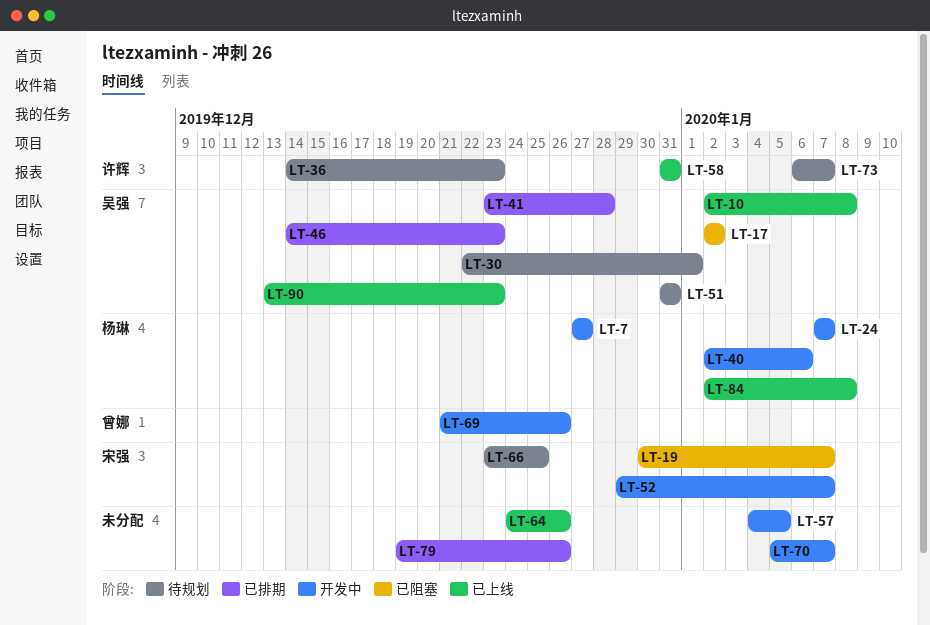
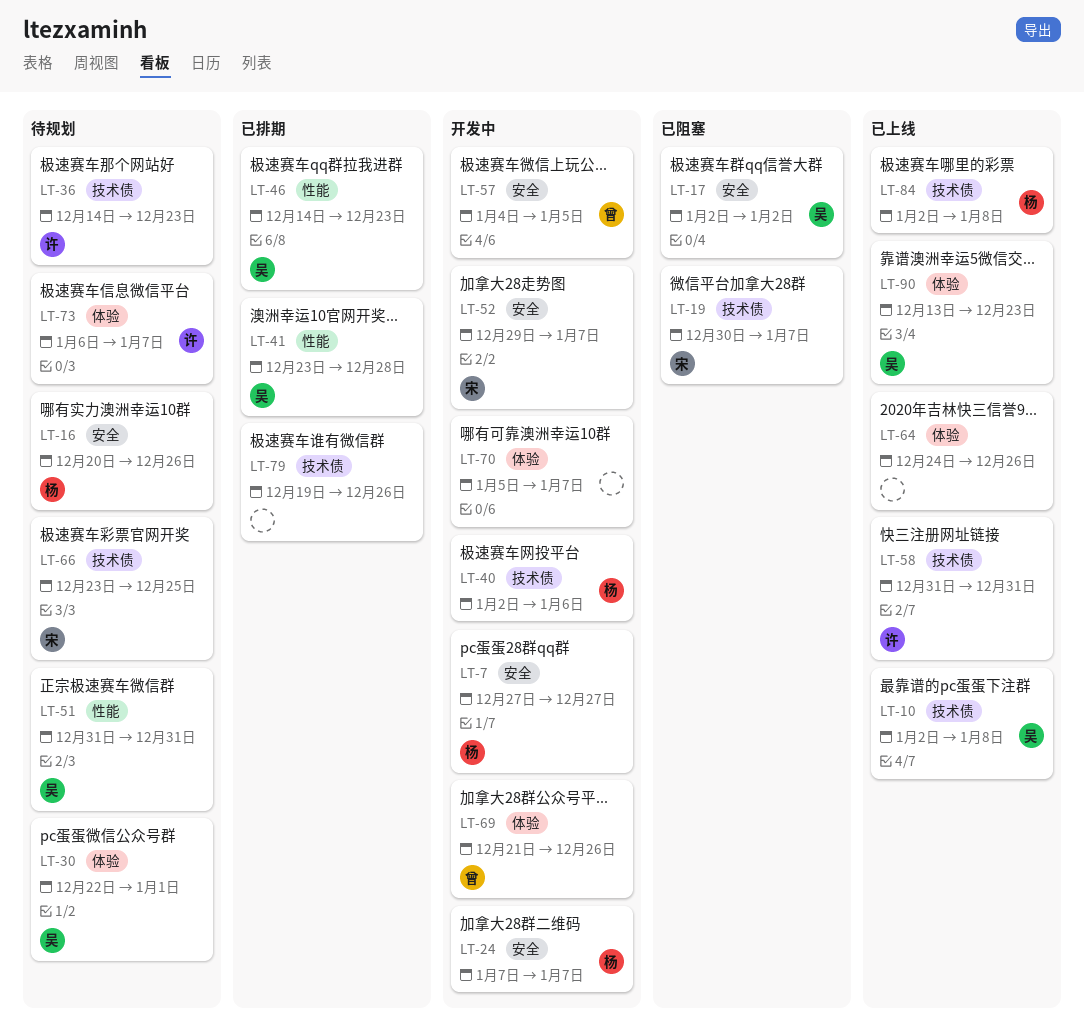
LT-16: none -> present
LT-57, owner: none -> 曾娜

